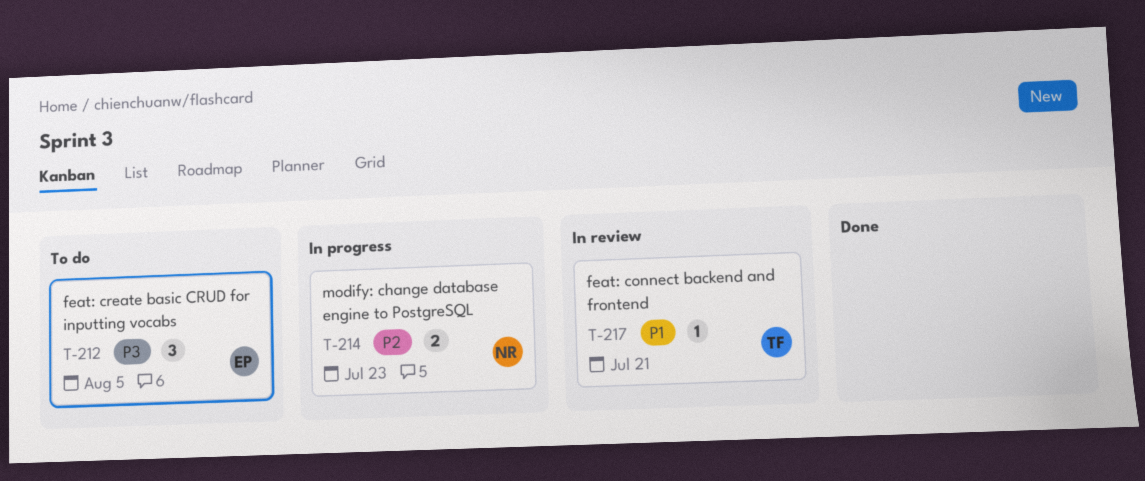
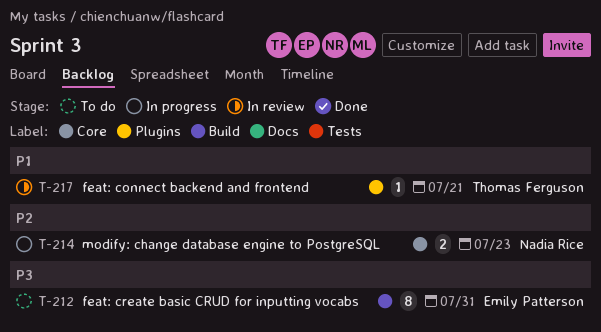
T-212, estimate: 3 -> 8
T-212, due: Aug 5 -> Jul 31

